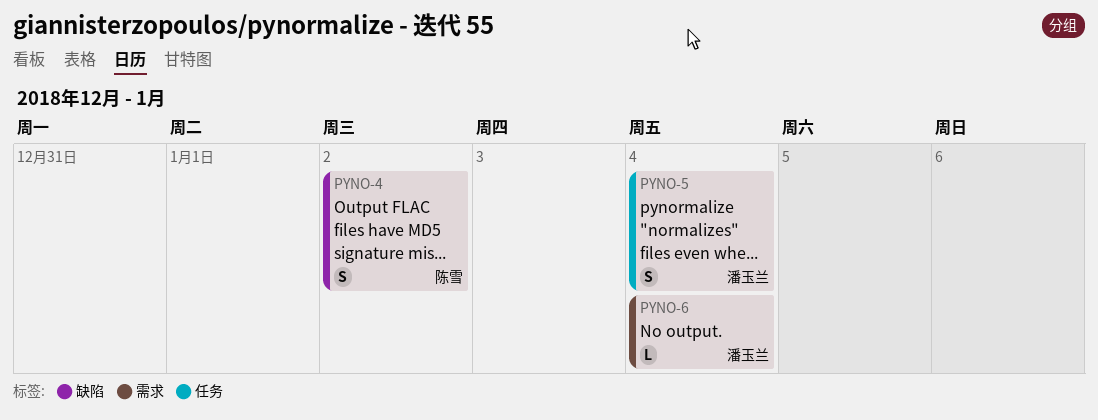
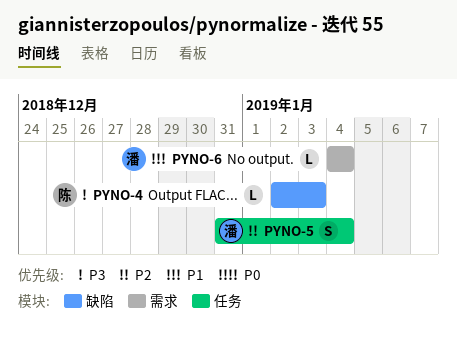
PYNO-4, estimate: S -> L
PYNO-4, due: Jan 2 -> Jan 3

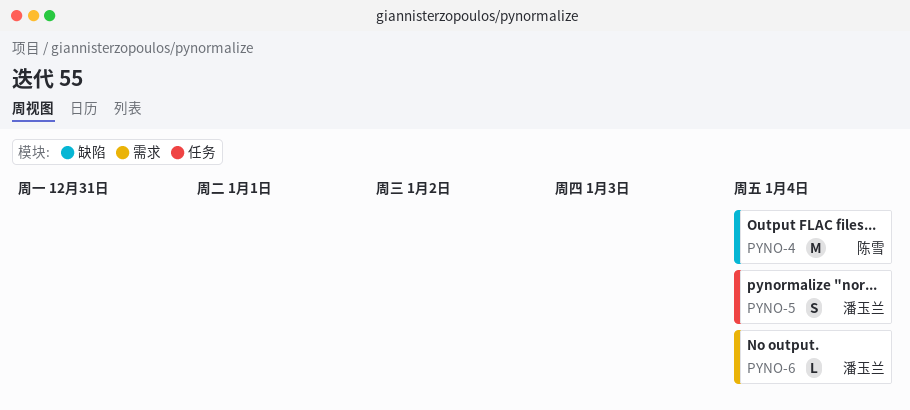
PYNO-4, estimate: L -> M
PYNO-4, due: Jan 3 -> Jan 4

